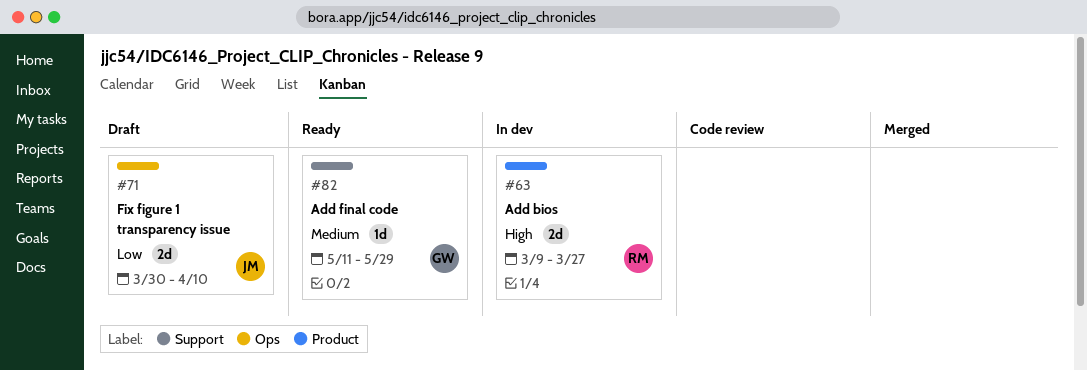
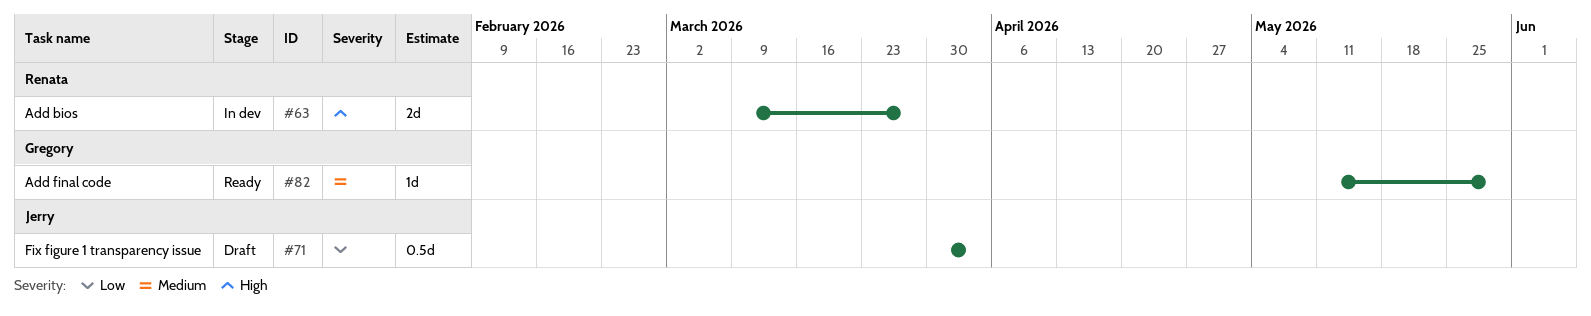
#71, estimate: 2d -> 0.5d
#71, due: Apr 10 -> Apr 3

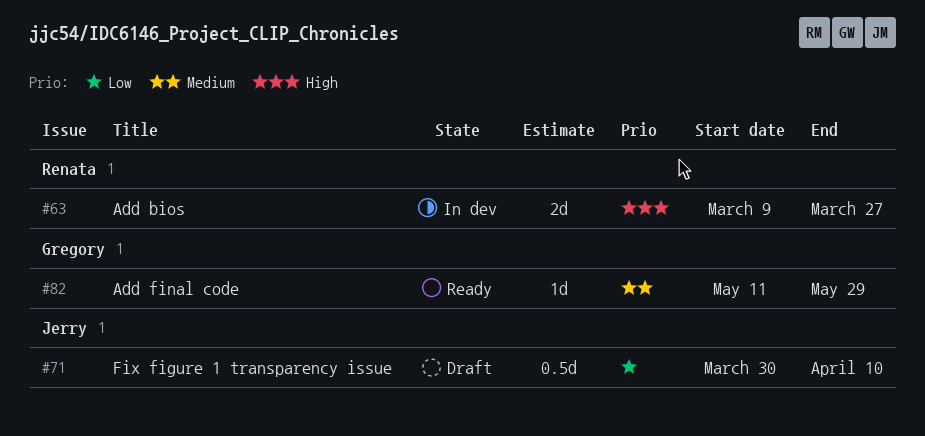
#71, due: Apr 3 -> Apr 10

